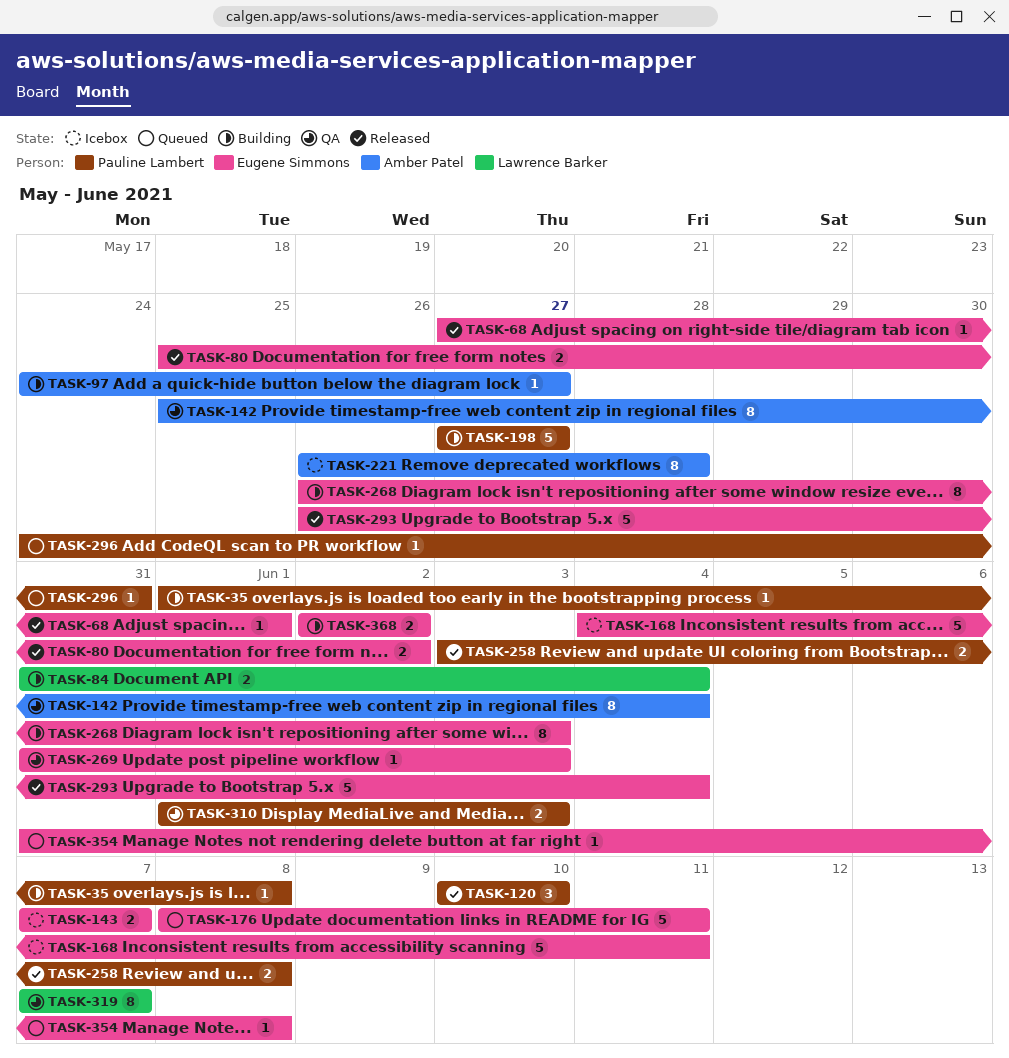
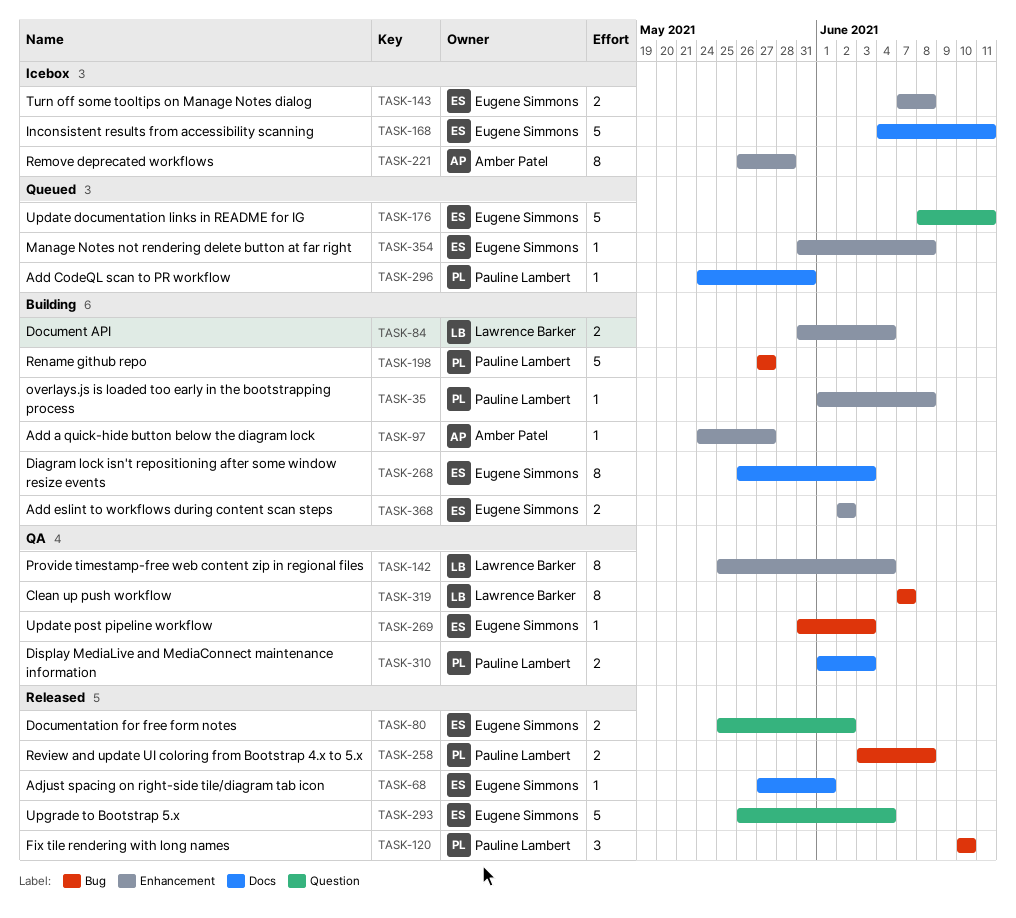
TASK-142, owner: Amber Patel -> Lawrence Barker
TASK-143, due: Jun 7 -> Jun 8

